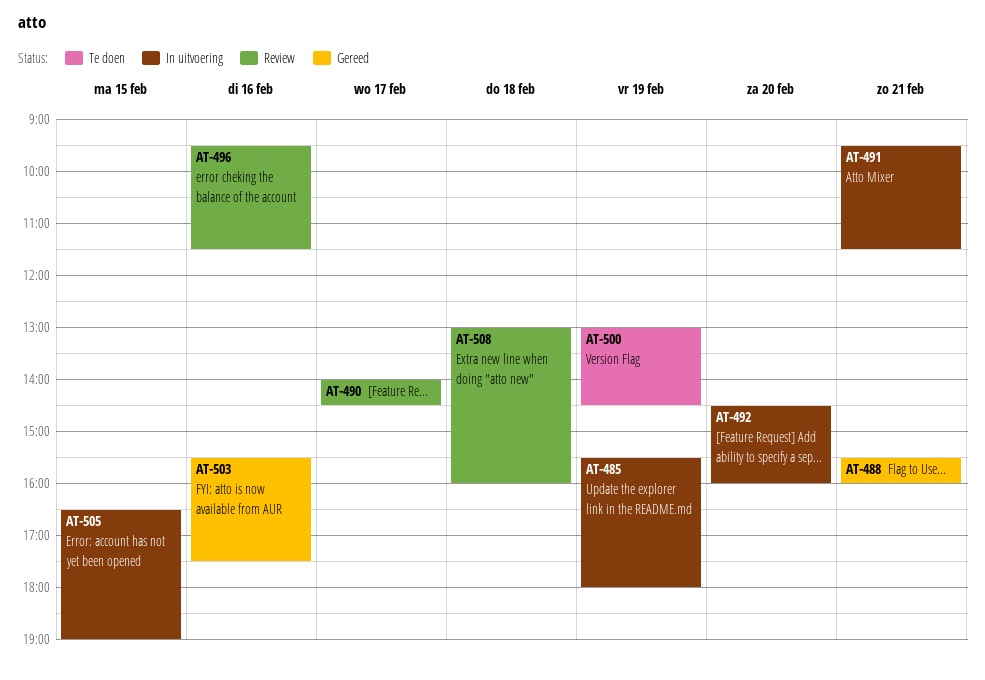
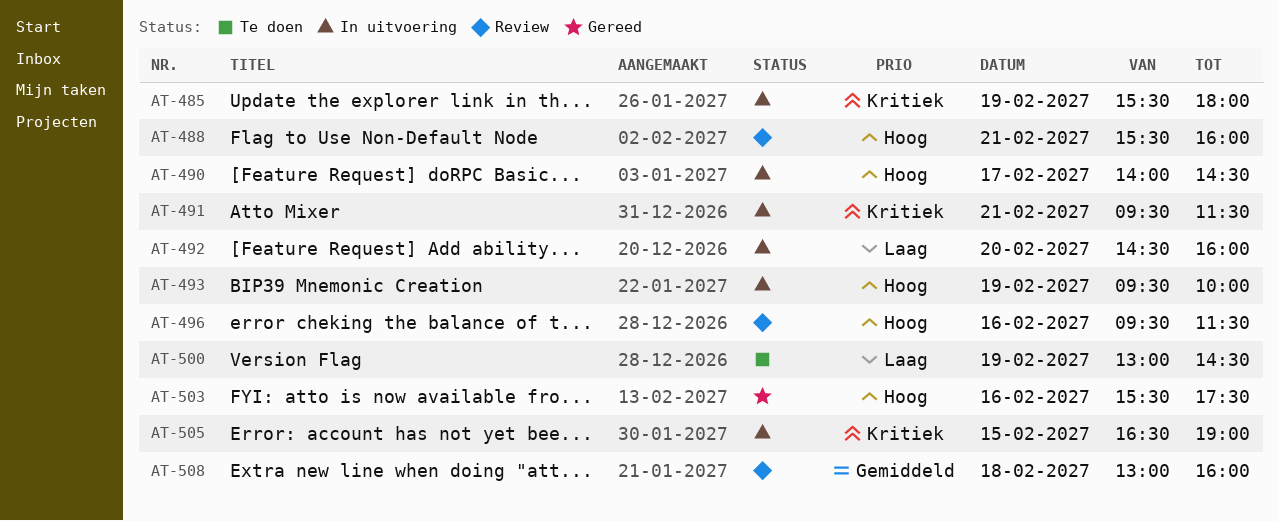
AT-488, status: Gereed -> Review
AT-490, status: Review -> In uitvoering
AT-493: none -> present

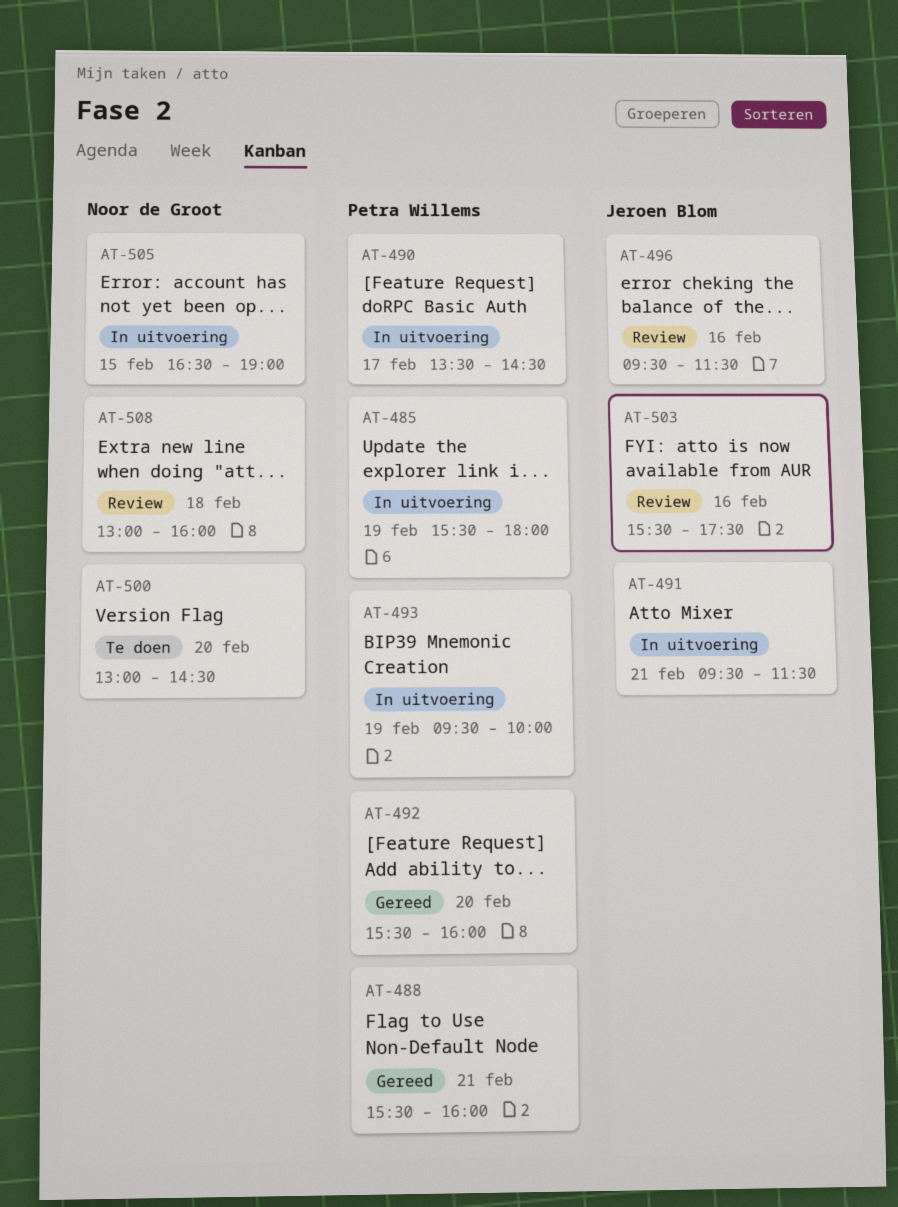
AT-488, status: Review -> Gereed
AT-490, begins: 14:00 -> 13:30
AT-492, status: In uitvoering -> Gereed
AT-492, begins: 14:30 -> 15:30
AT-500, day: Feb 19 -> Feb 20
AT-503, status: Gereed -> Review

